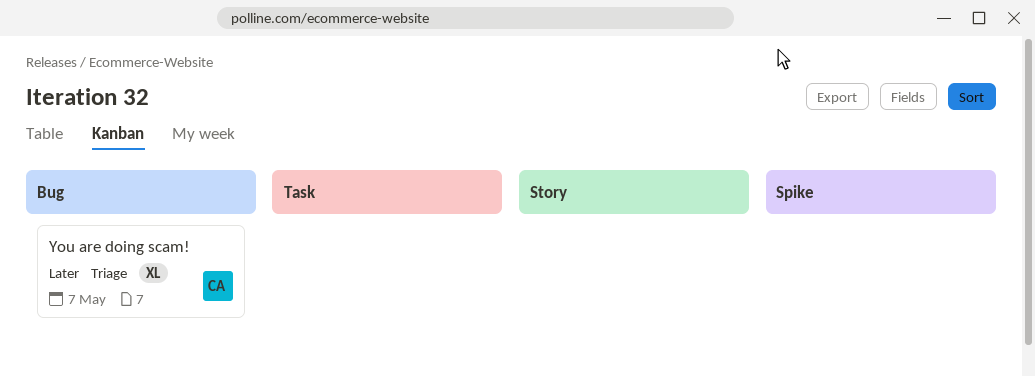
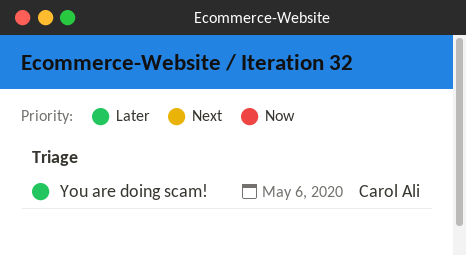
You are doing scam!, due: May 7 -> May 6

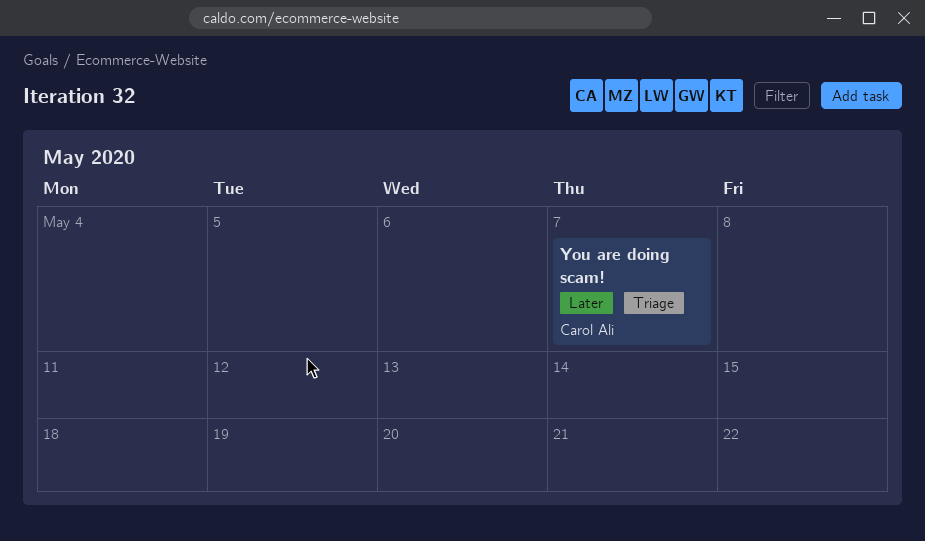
You are doing scam!, due: May 6 -> May 7

